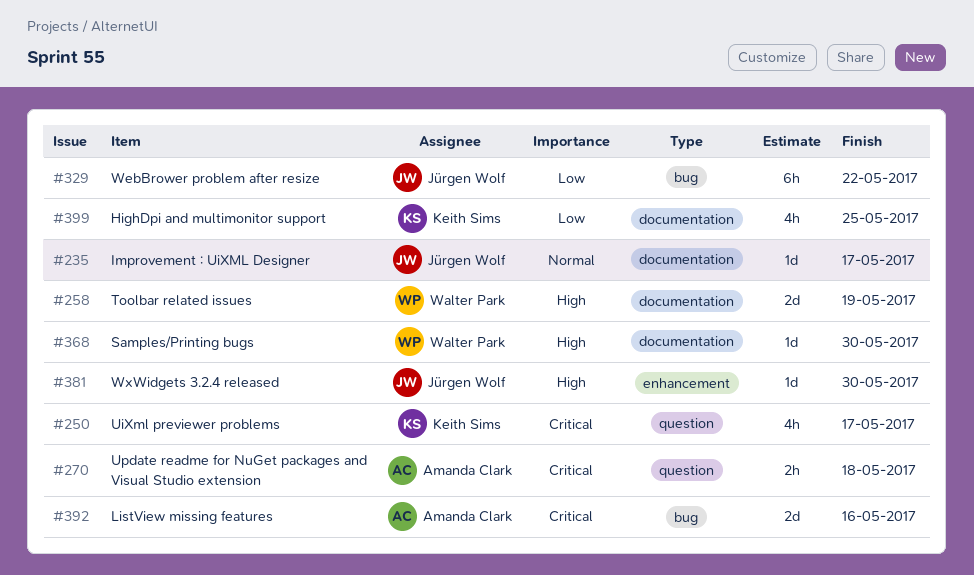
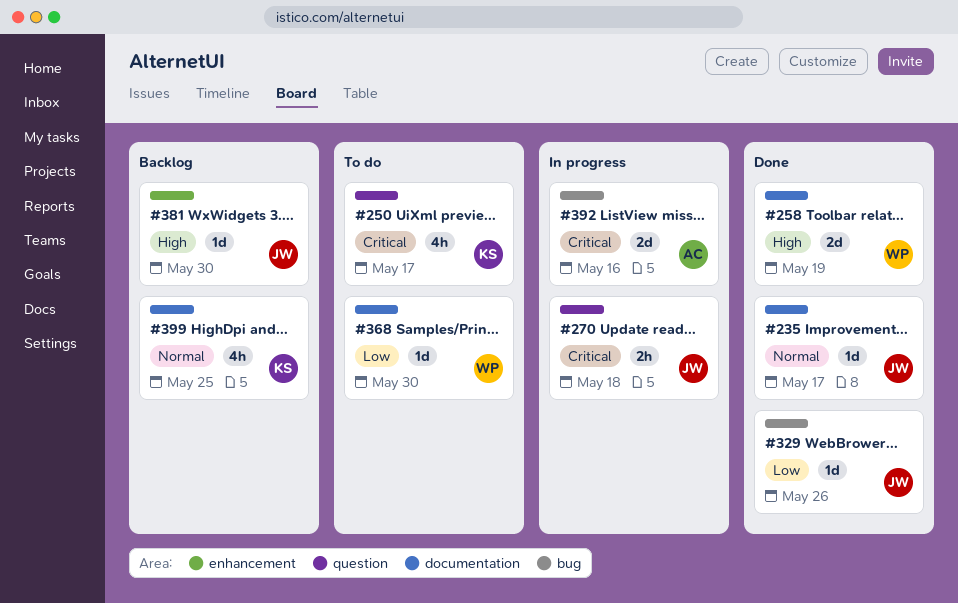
#270, owner: Amanda Clark -> Jürgen Wolf
#329, estimate: 6h -> 1d
#329, due: May 22 -> May 26
#368, priority: High -> Low
#399, priority: Low -> Normal

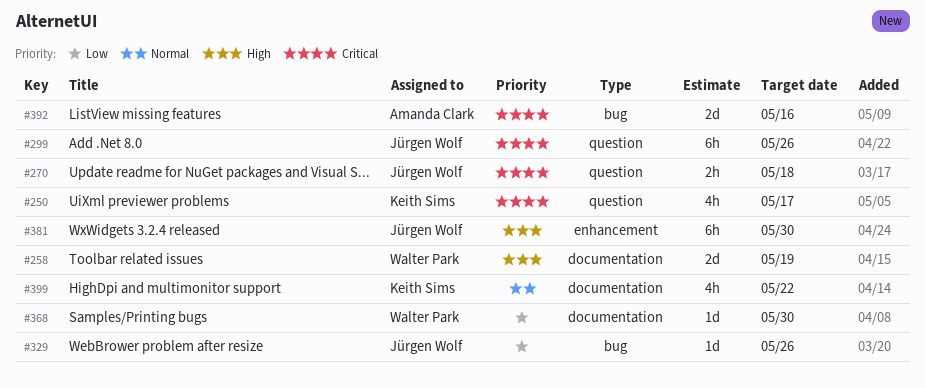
#235: present -> none
#299: none -> present
#381, estimate: 1d -> 6h
#399, due: May 25 -> May 22

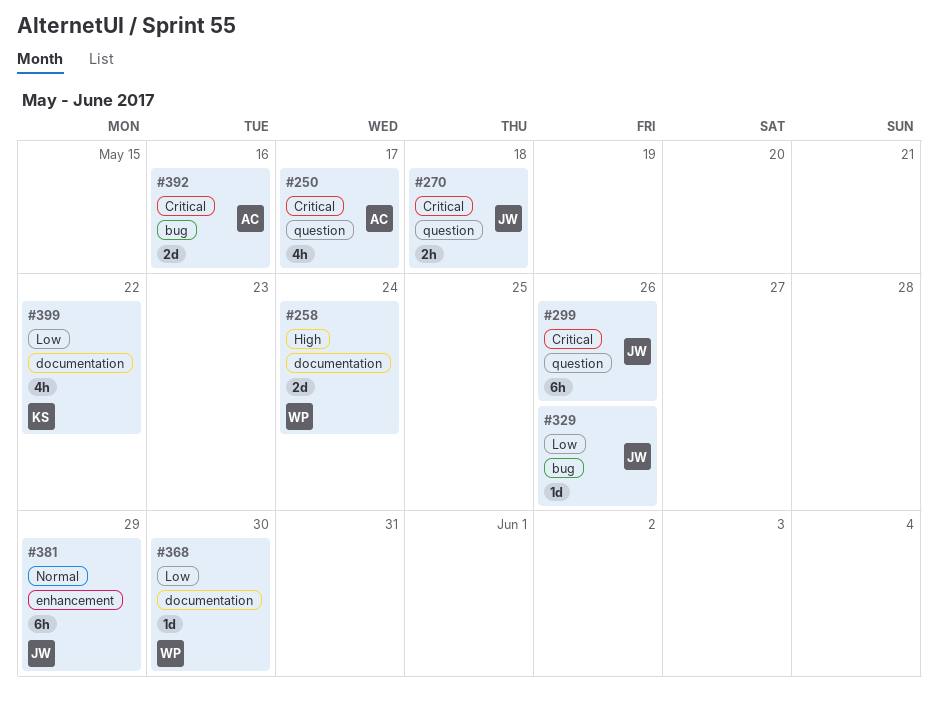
#250, owner: Keith Sims -> Amanda Clark
#258, due: May 19 -> May 24
#381, priority: High -> Normal
#381, due: May 30 -> May 29
#399, priority: Normal -> Low

